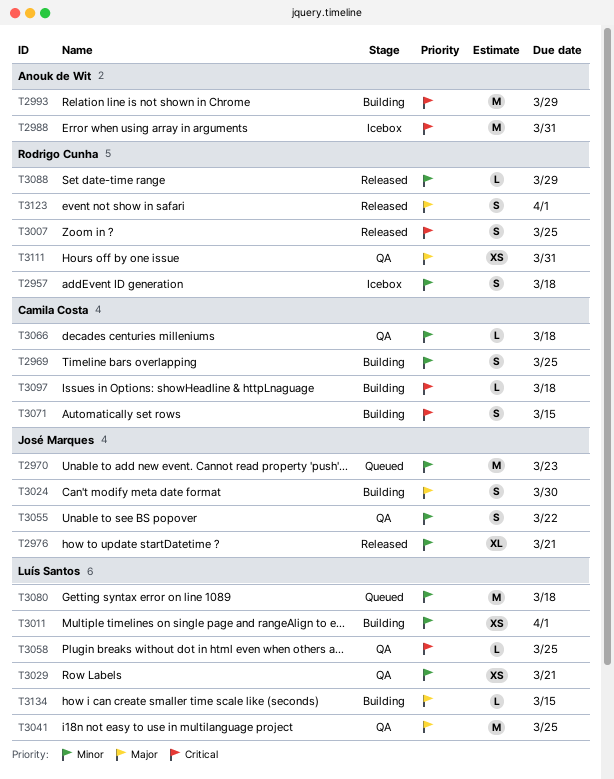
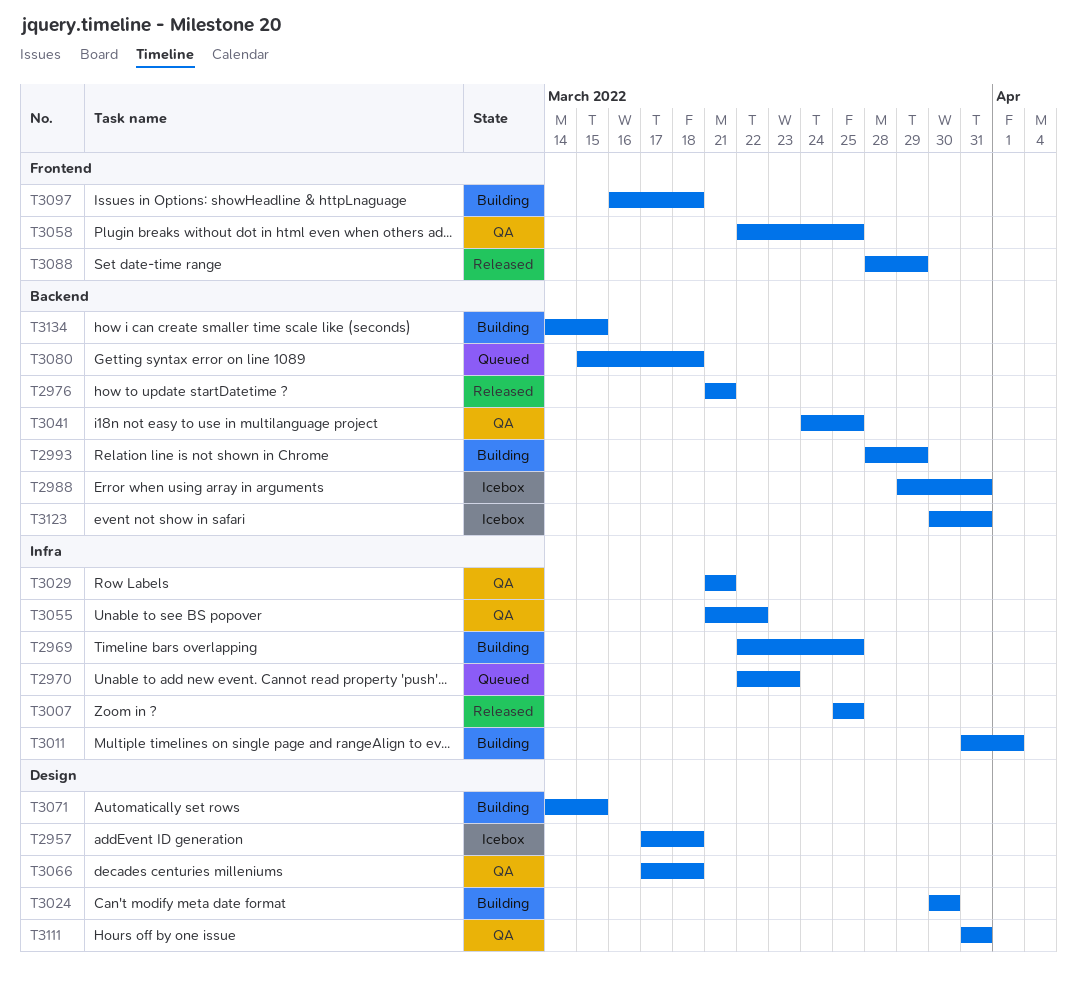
T3123, status: Released -> Icebox
T3123, due: Apr 1 -> Mar 31

